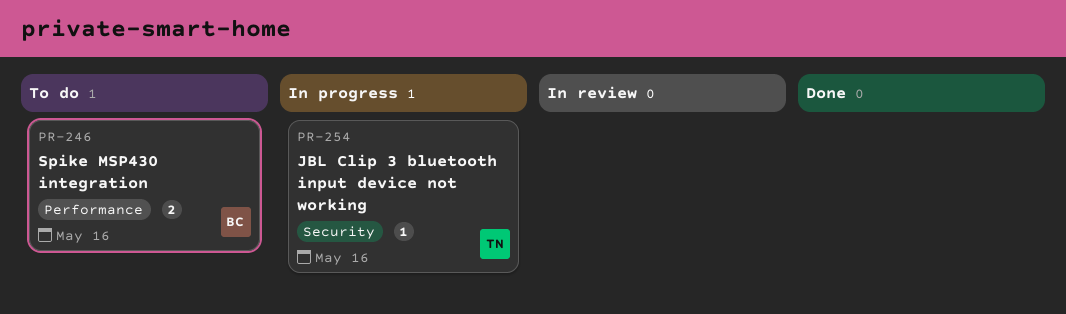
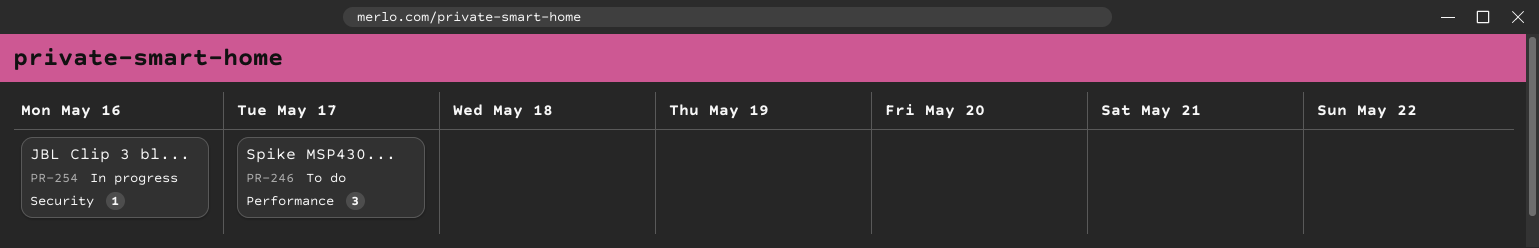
PR-246, estimate: 2 -> 3
PR-246, due: May 16 -> May 17

